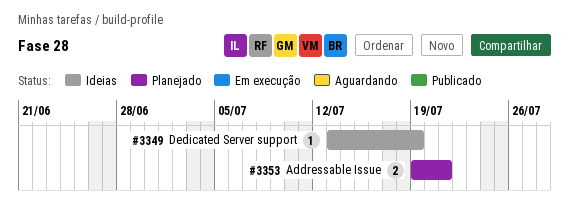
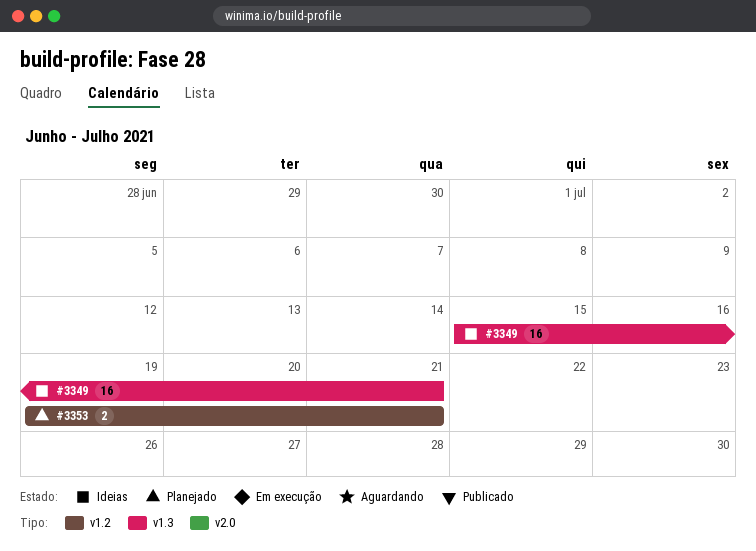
#3349, estimate: 1 -> 16
#3349, start: Jul 13 -> Jul 15
#3349, due: Jul 19 -> Jul 21

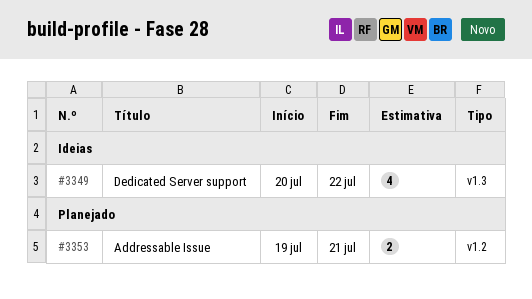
#3349, estimate: 16 -> 4
#3349, start: Jul 15 -> Jul 20
#3349, due: Jul 21 -> Jul 22

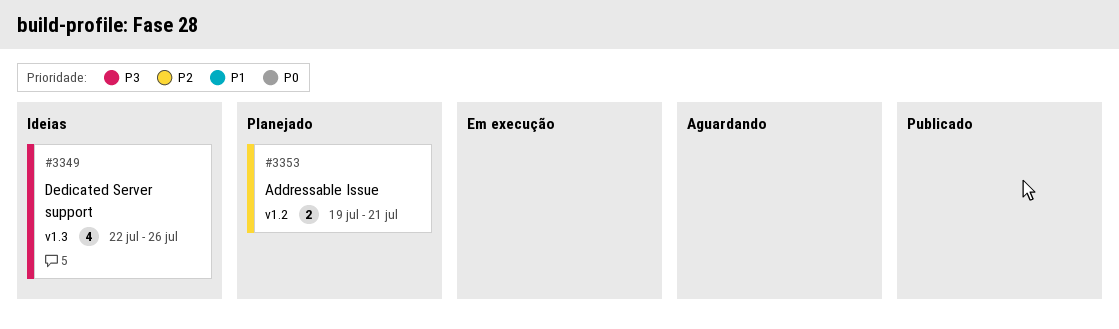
#3349, start: Jul 20 -> Jul 22
#3349, due: Jul 22 -> Jul 26

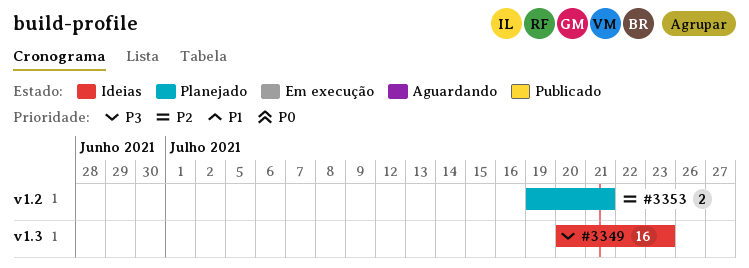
#3349, estimate: 4 -> 16
#3349, start: Jul 22 -> Jul 20
#3349, due: Jul 26 -> Jul 23

